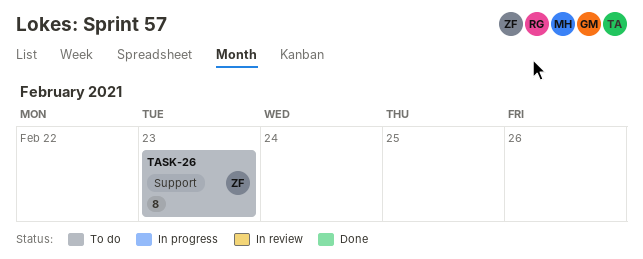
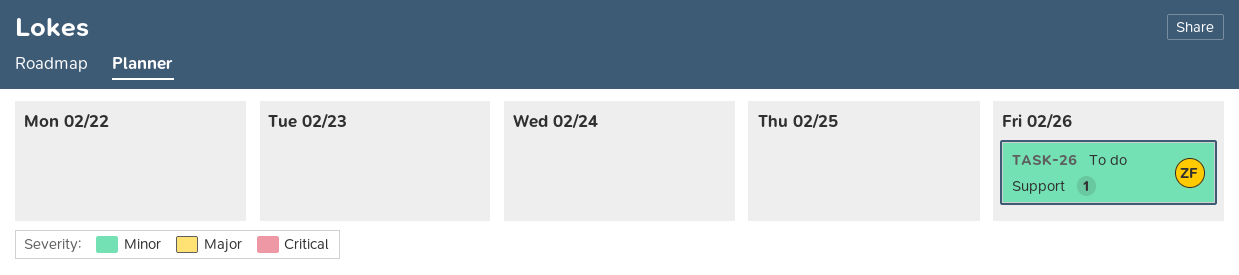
TASK-26, estimate: 8 -> 1
TASK-26, due: Feb 23 -> Feb 26

